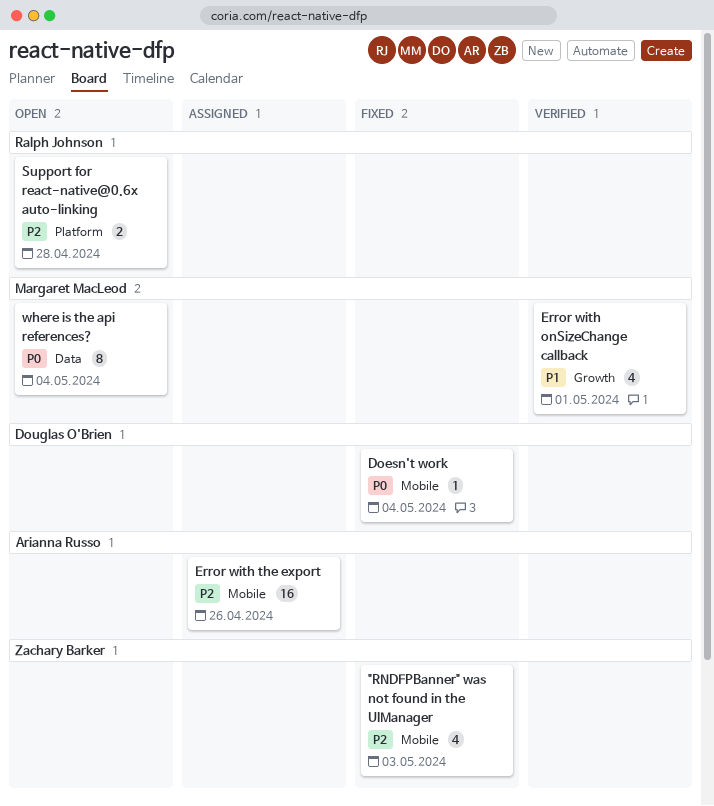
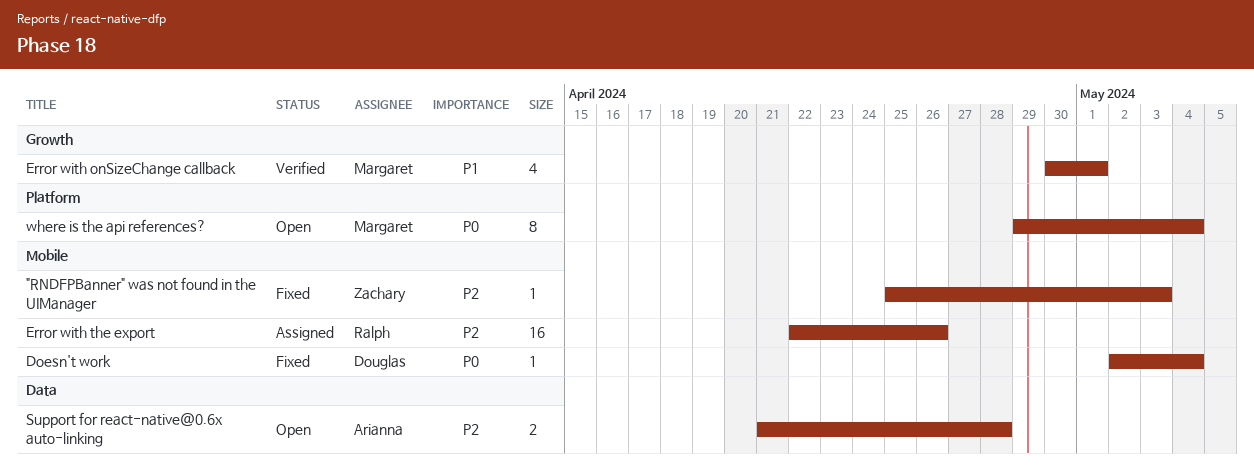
"RNDFPBanner" was not found in the UIManager, estimate: 4 -> 1
Error with the export, owner: Arianna Russo -> Ralph Johnson
Support for react-native@0.6x auto-linking, owner: Ralph Johnson -> Arianna Russo
Support for react-native@0.6x auto-linking, label: Platform -> Data
where is the api references?, label: Data -> Platform

